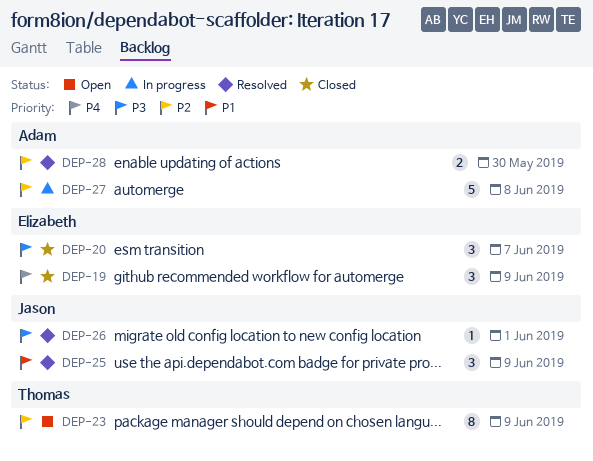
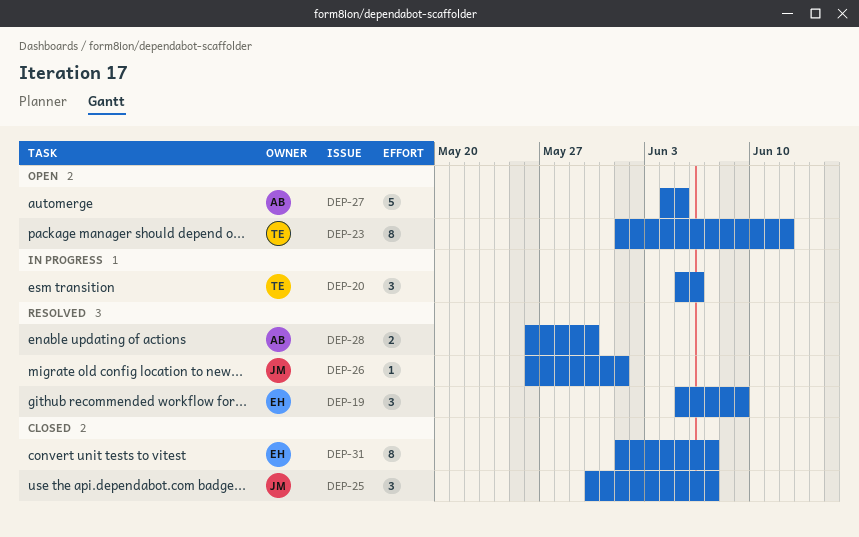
DEP-19, status: Closed -> Resolved
DEP-20, status: Closed -> In progress
DEP-20, owner: Elizabeth -> Thomas
DEP-20, due: Jun 7 -> Jun 6
DEP-23, due: Jun 9 -> Jun 12
DEP-25, status: Resolved -> Closed
DEP-25, due: Jun 9 -> Jun 7
DEP-27, status: In progress -> Open
DEP-27, due: Jun 8 -> Jun 5
DEP-31: none -> present

